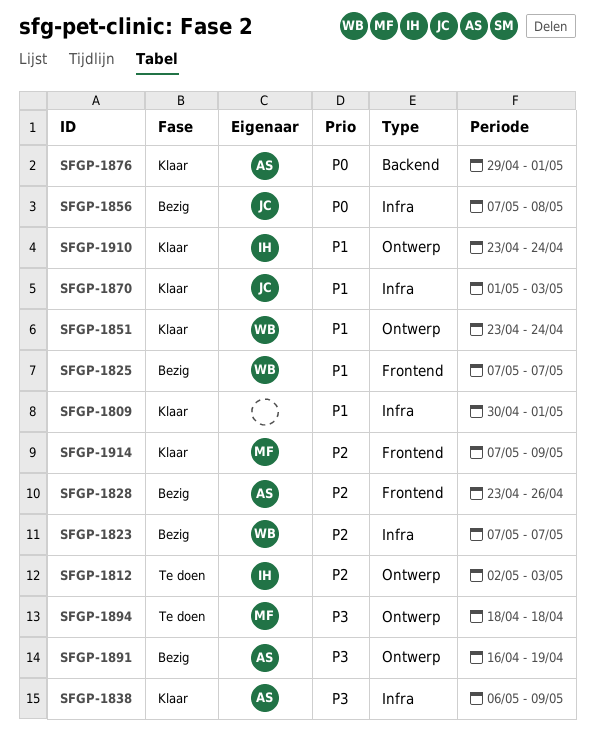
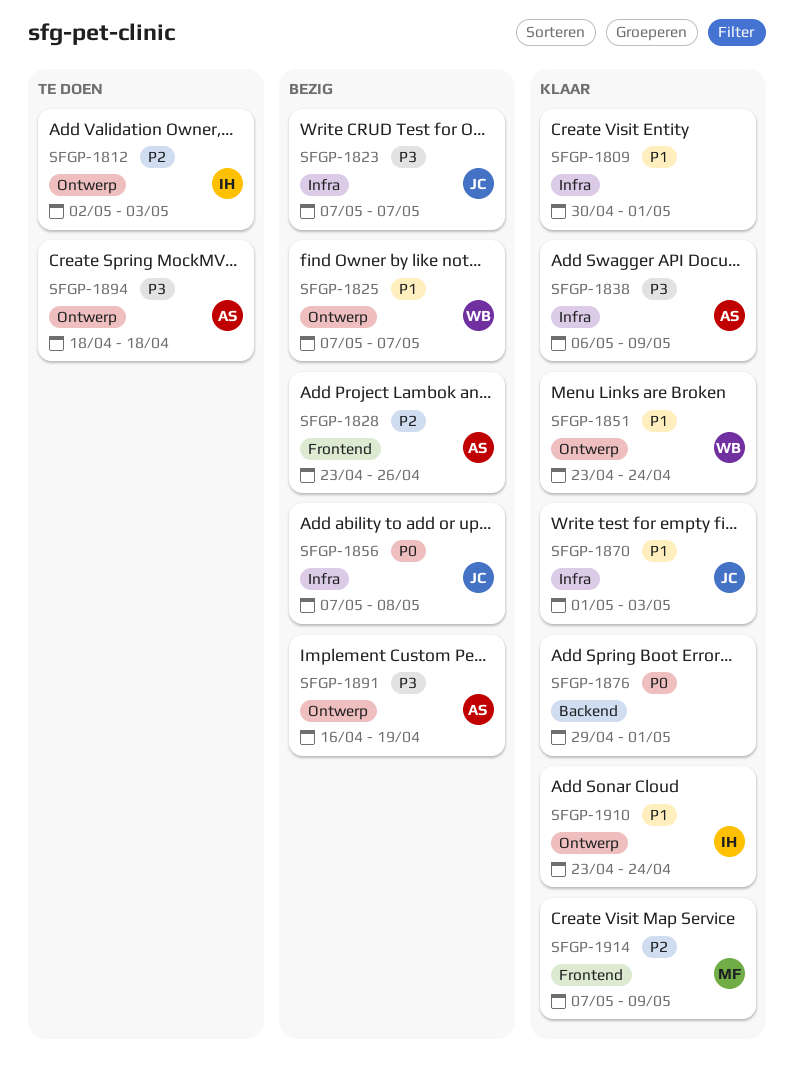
SFGP-1823, owner: WB -> JC
SFGP-1823, priority: P2 -> P3
SFGP-1825, label: Frontend -> Ontwerp
SFGP-1876, owner: AS -> none
SFGP-1894, owner: MF -> AS

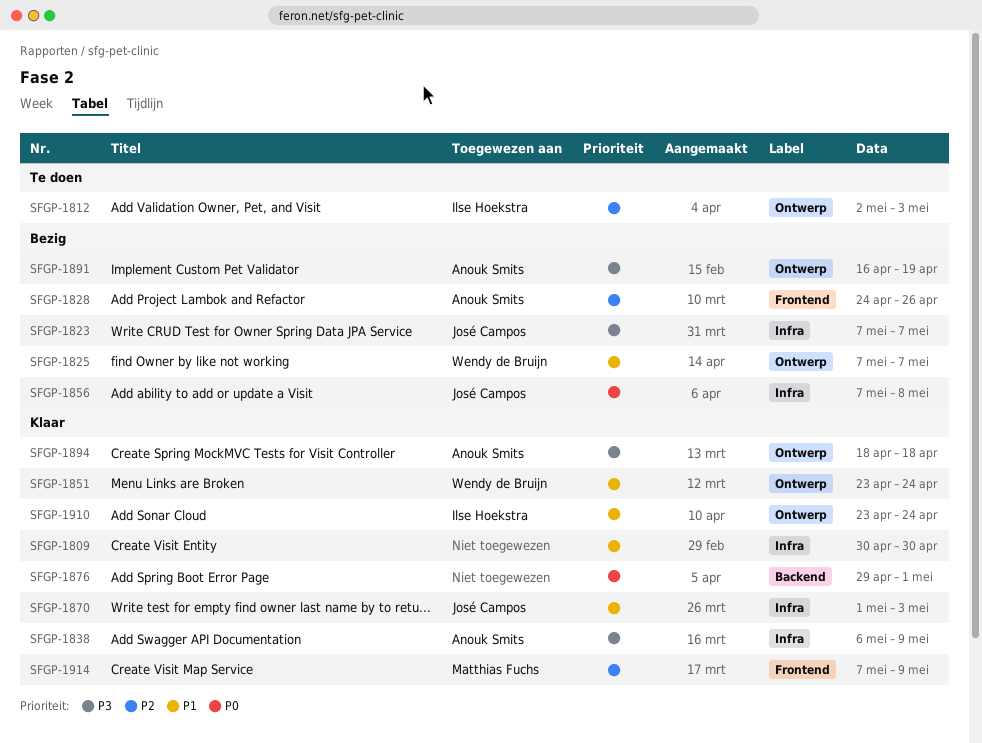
SFGP-1809, due: May 1 -> Apr 30
SFGP-1828, start: Apr 23 -> Apr 24
SFGP-1894, status: Te doen -> Klaar

